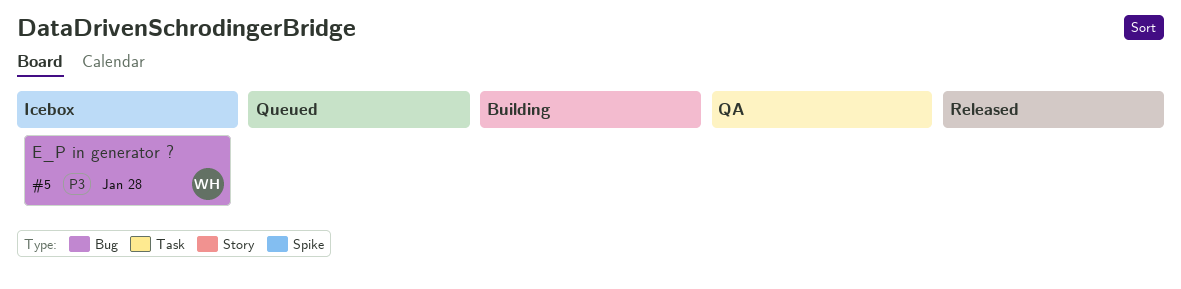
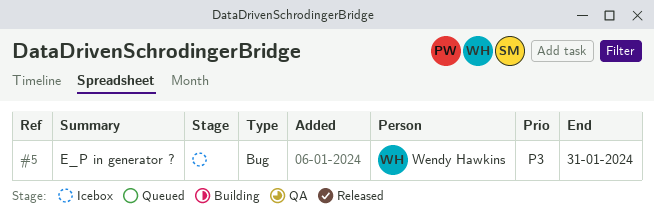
#5, due: Jan 28 -> Jan 31

